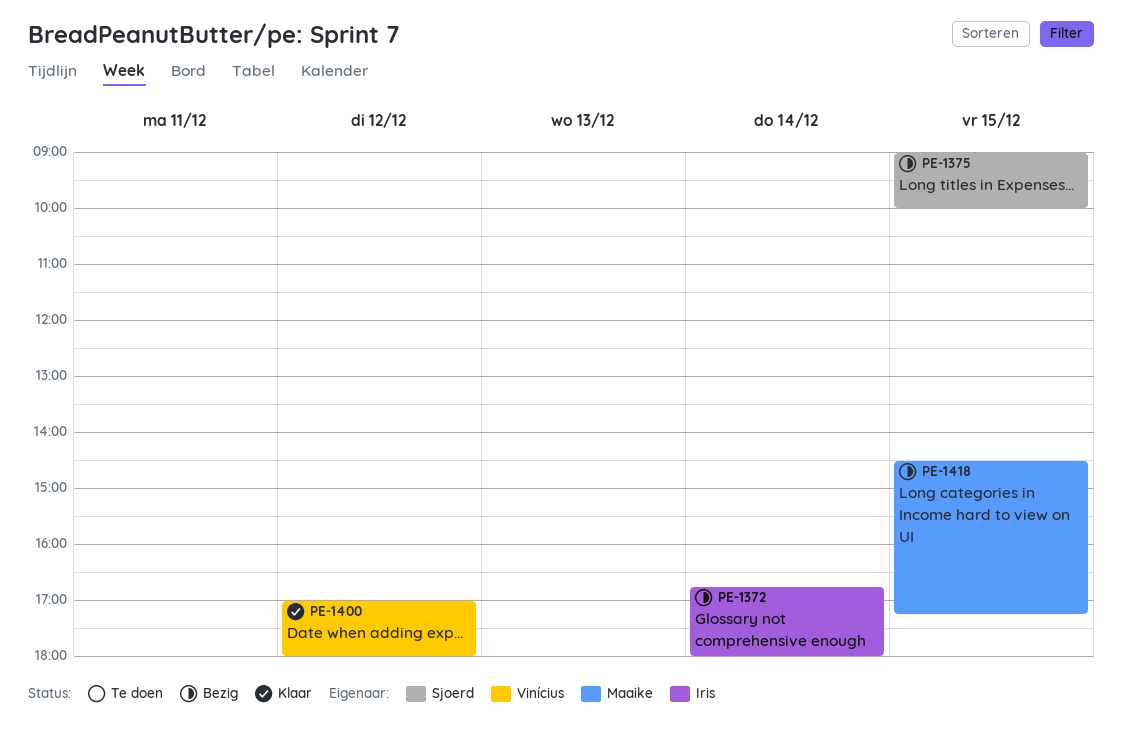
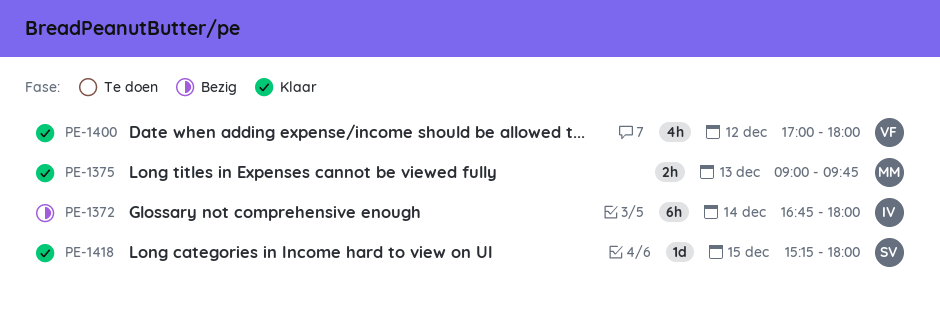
PE-1375, status: Bezig -> Klaar
PE-1375, owner: Sjoerd -> Maaike
PE-1375, day: Dec 15 -> Dec 13
PE-1375, ends: 10:00 -> 09:45
PE-1418, status: Bezig -> Klaar
PE-1418, owner: Maaike -> Sjoerd
PE-1418, begins: 14:30 -> 15:15
PE-1418, ends: 17:15 -> 18:00

